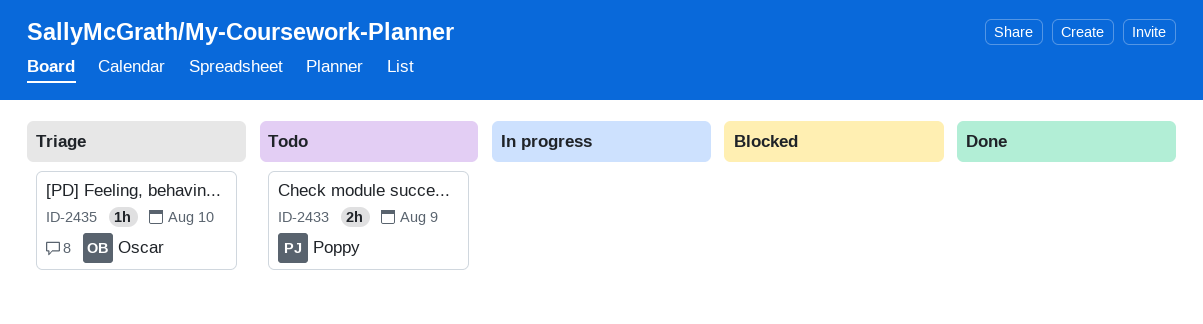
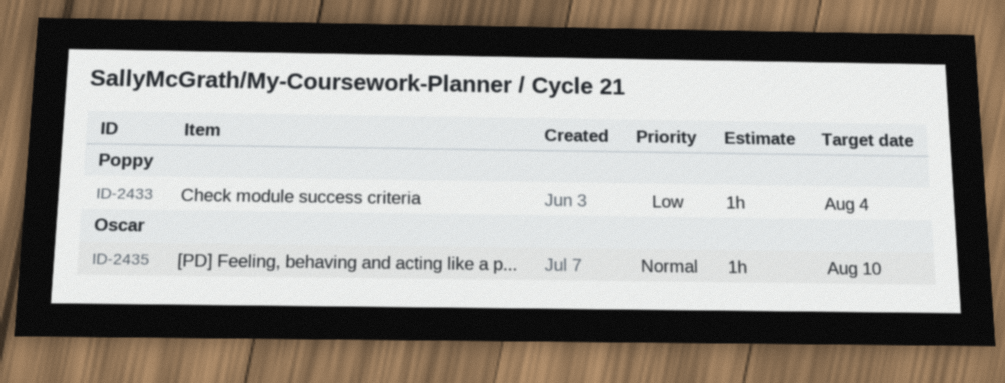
ID-2433, estimate: 2h -> 1h
ID-2433, due: Aug 9 -> Aug 4

